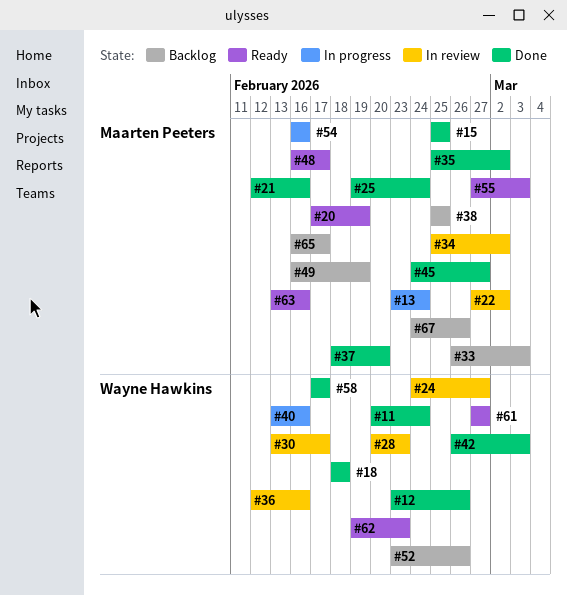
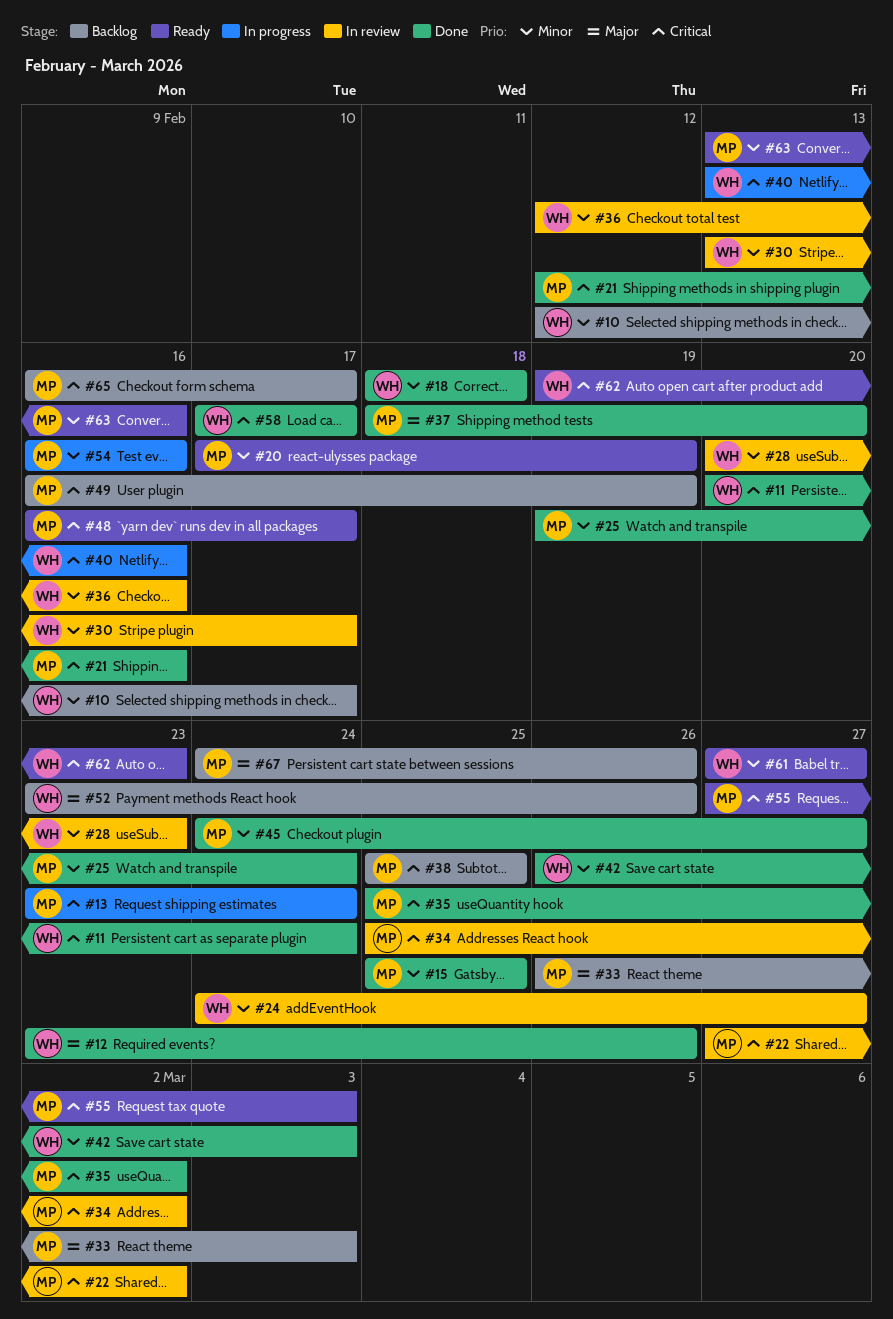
#10: none -> present

